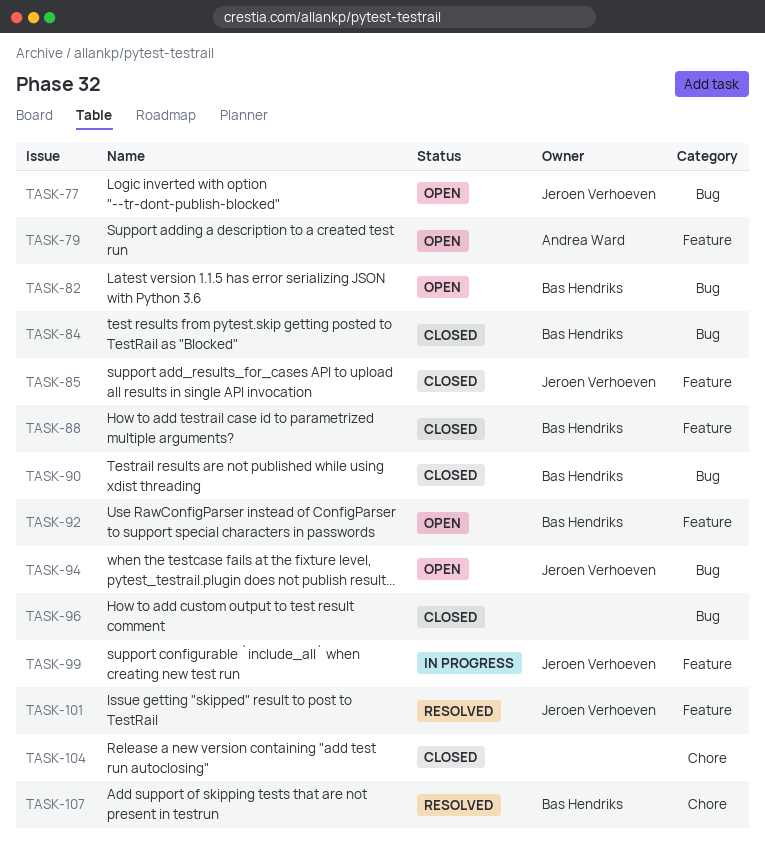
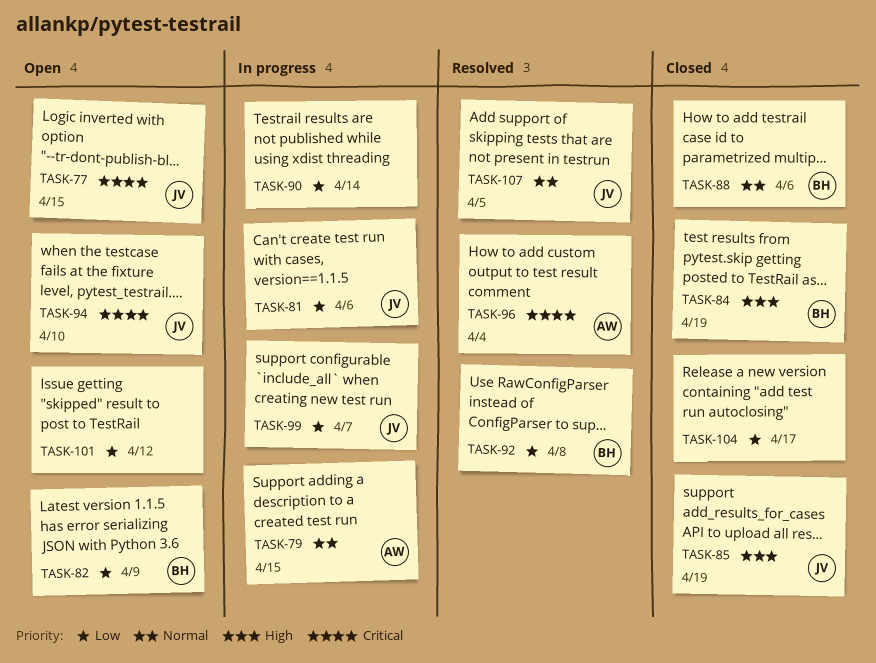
TASK-79, status: Open -> In progress
TASK-81: none -> present
TASK-90, status: Closed -> In progress
TASK-90, owner: Bas Hendriks -> none
TASK-92, status: Open -> Resolved
TASK-96, status: Closed -> Resolved
TASK-96, owner: none -> Andrea Ward
TASK-101, status: Resolved -> Open
TASK-101, owner: Jeroen Verhoeven -> none
TASK-107, owner: Bas Hendriks -> Jeroen Verhoeven

